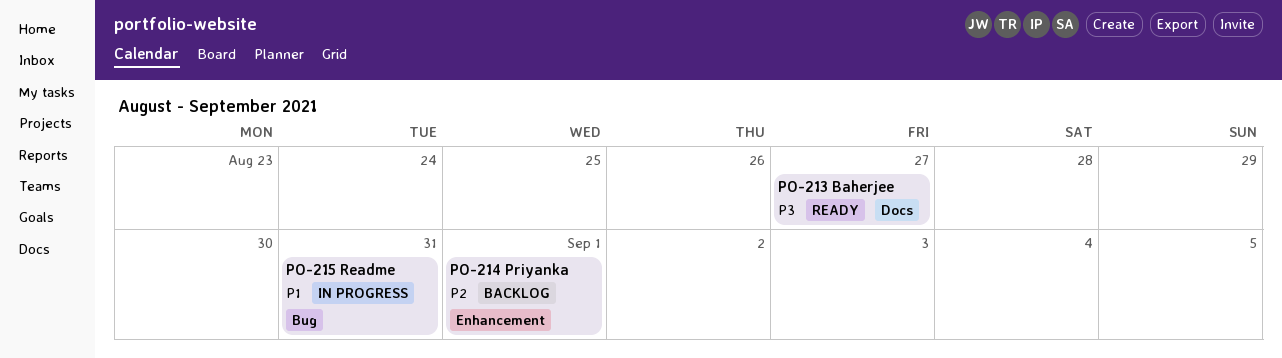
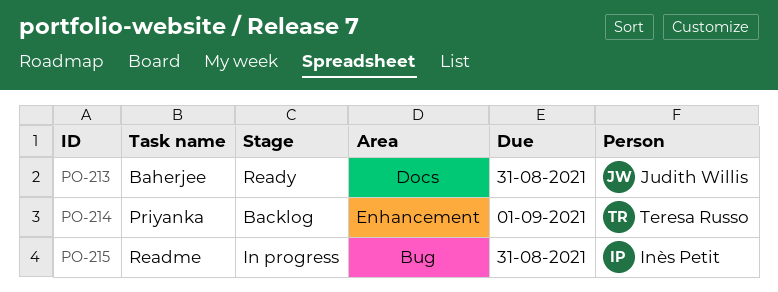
PO-213, due: Aug 27 -> Aug 31

